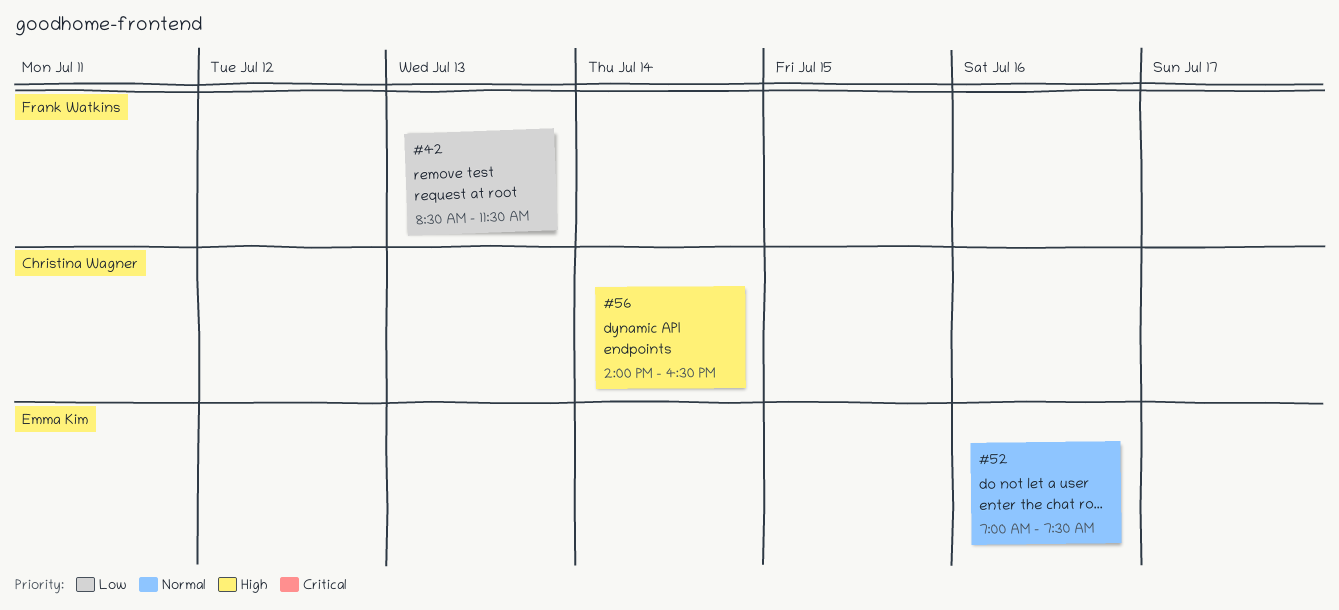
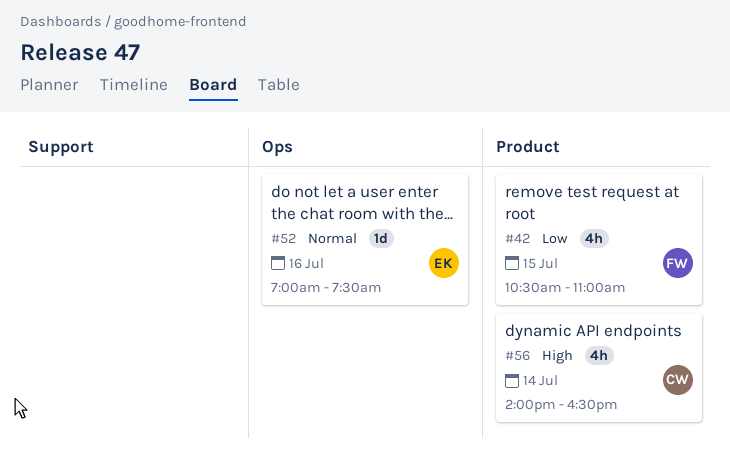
#42, day: Jul 13 -> Jul 15
#42, begins: 08:30 -> 10:30
#42, ends: 11:30 -> 11:00

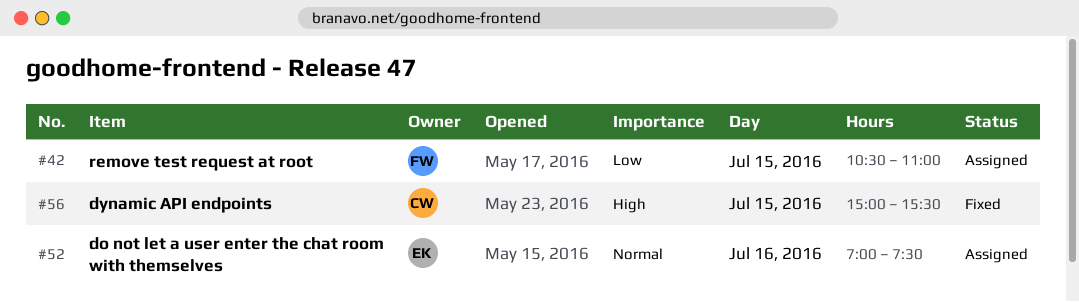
#56, day: Jul 14 -> Jul 15
#56, begins: 14:00 -> 15:00
#56, ends: 16:30 -> 15:30

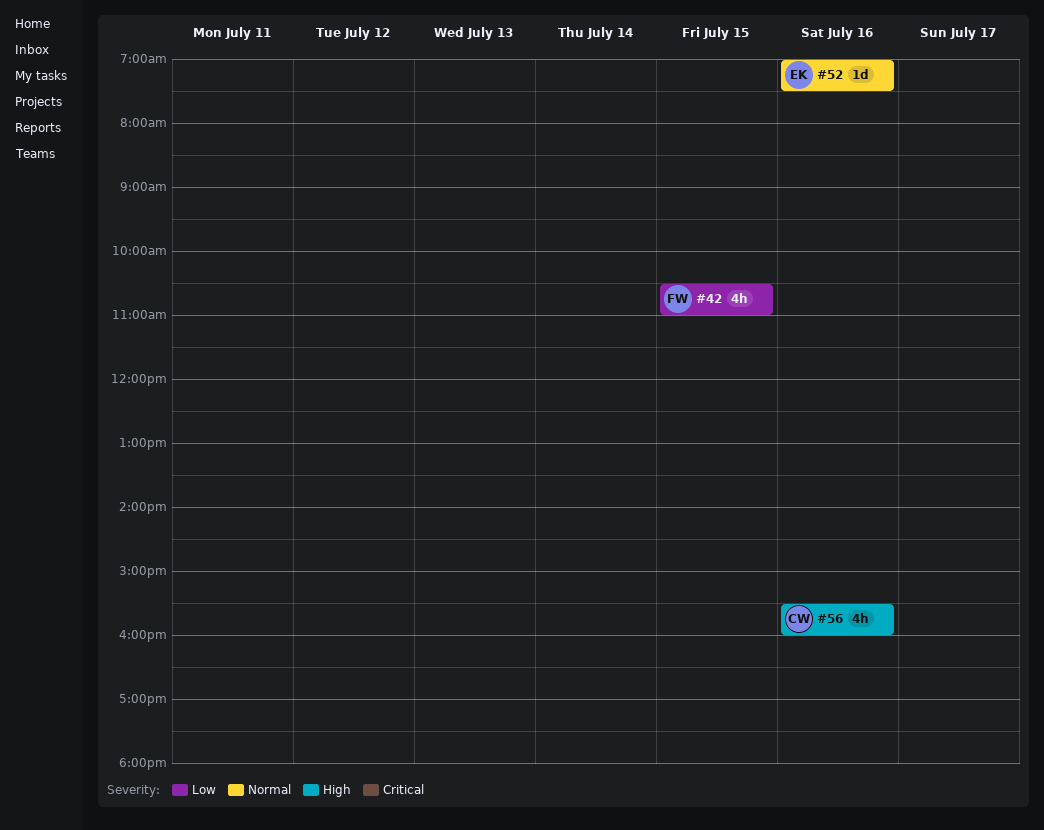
#56, day: Jul 15 -> Jul 16
#56, begins: 15:00 -> 15:30
#56, ends: 15:30 -> 16:00

